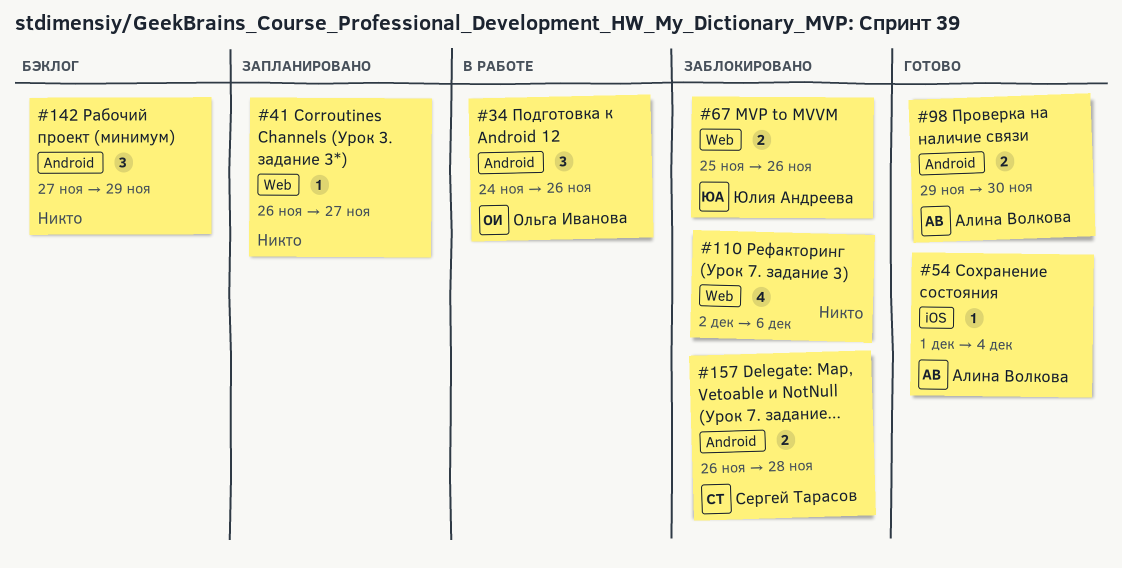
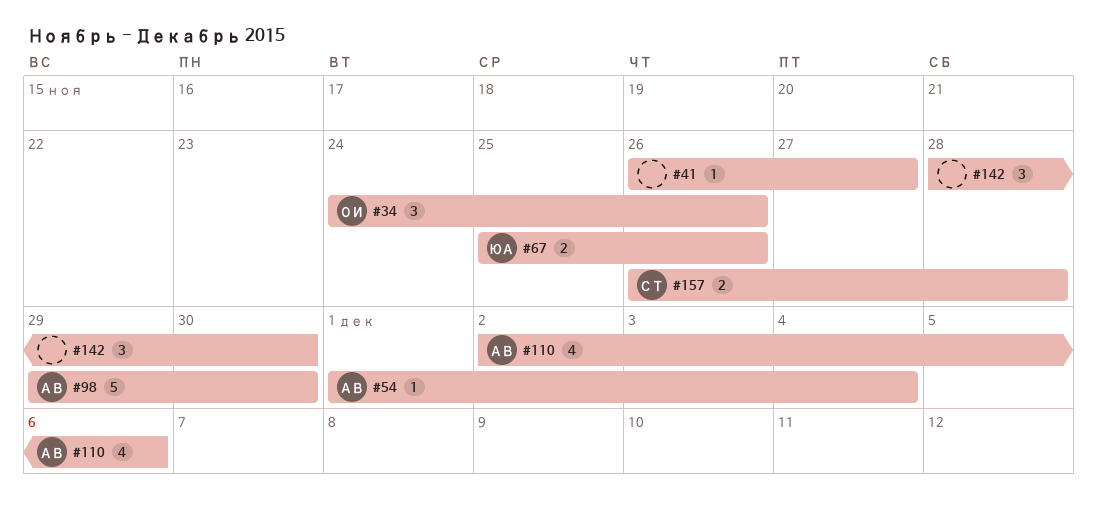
#98, estimate: 2 -> 5
#110, owner: none -> Алина Волкова
#142, start: Nov 27 -> Nov 28
#142, due: Nov 29 -> Nov 30

